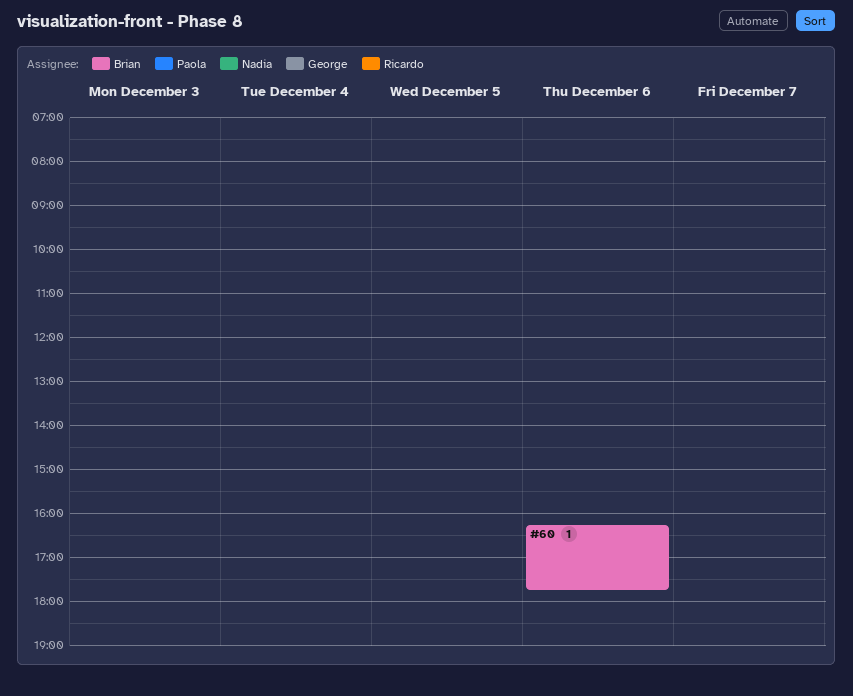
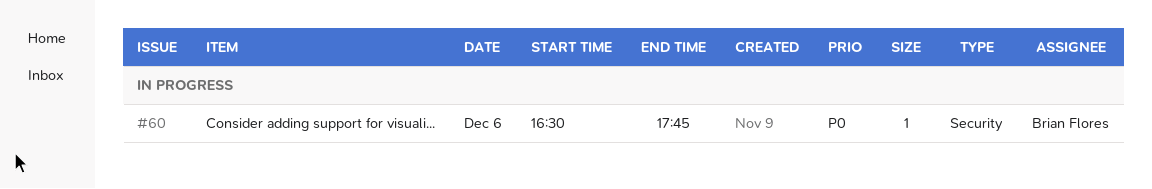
#60, begins: 16:15 -> 16:30

